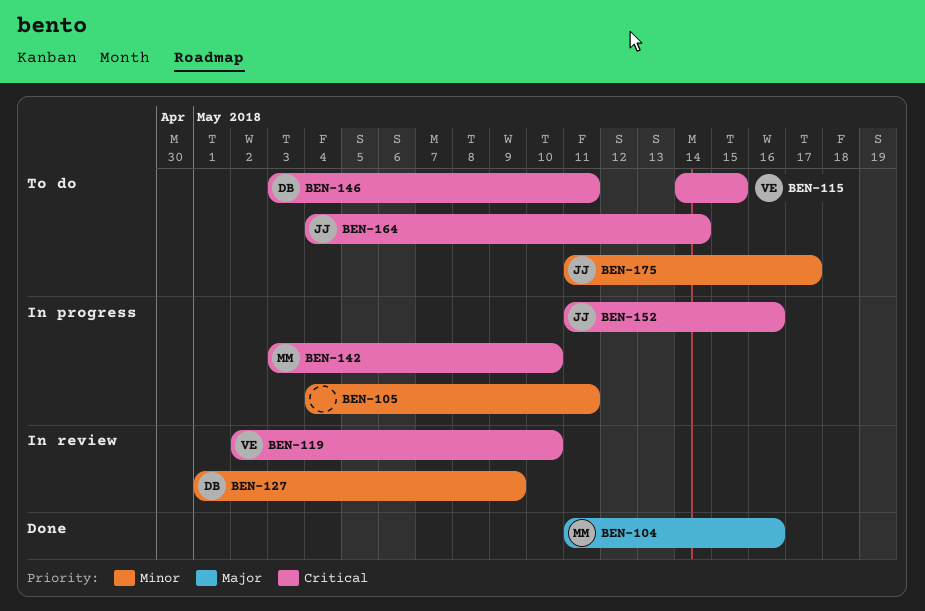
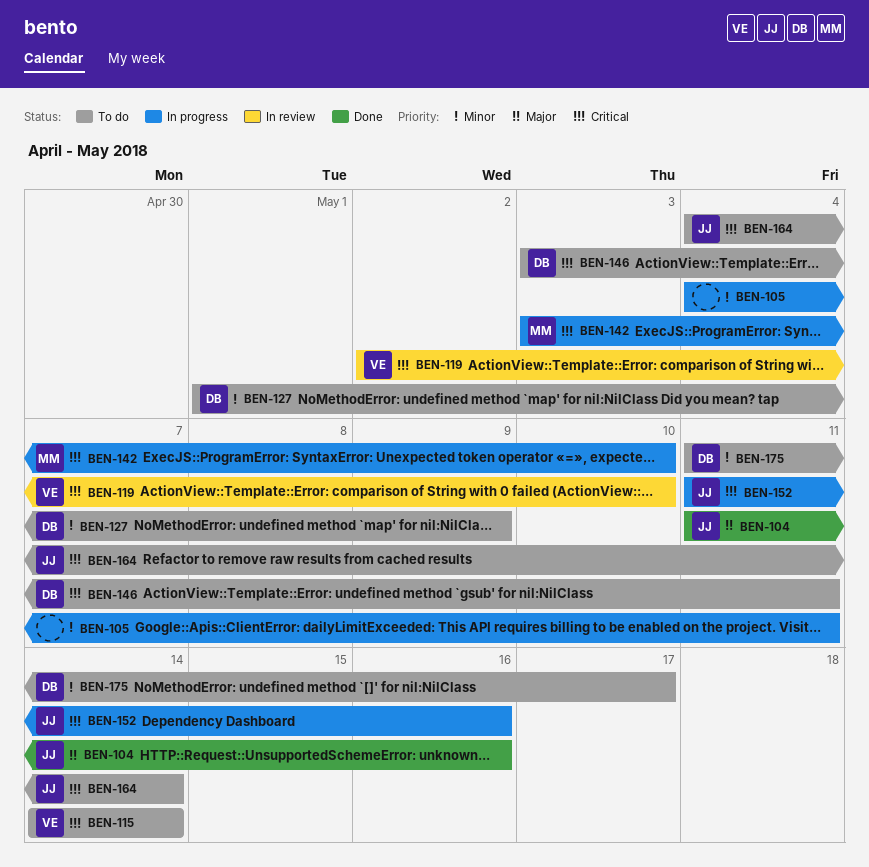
BEN-104, owner: MM -> JJ
BEN-115, due: May 15 -> May 14
BEN-127, status: In review -> To do
BEN-175, owner: JJ -> DB

